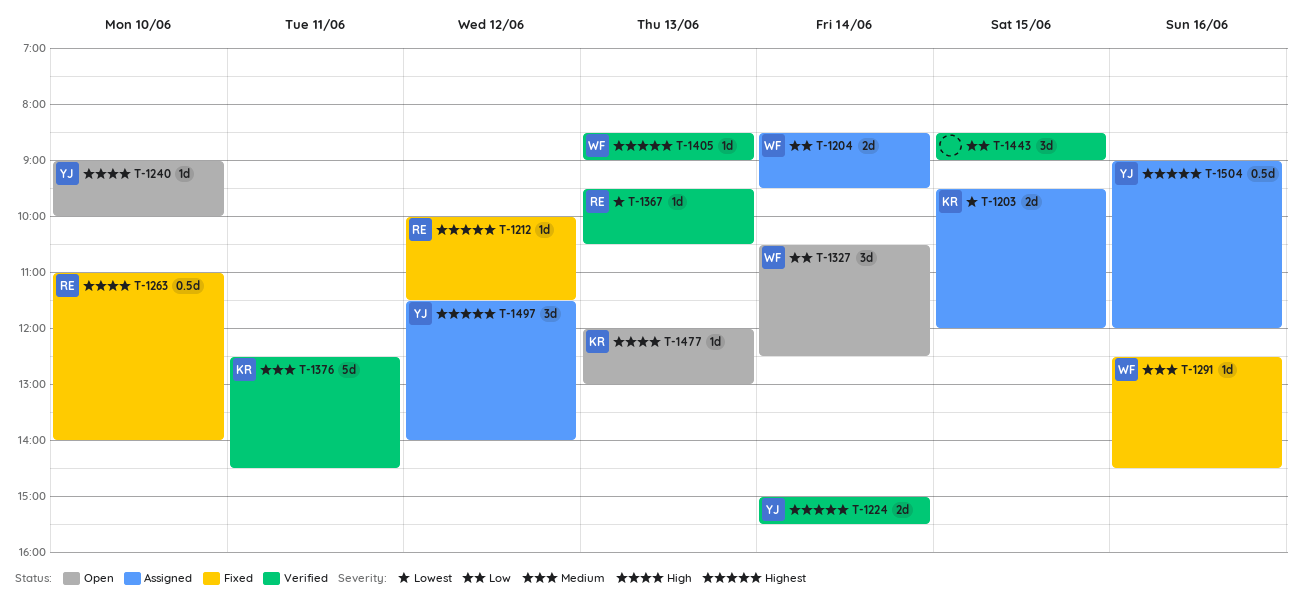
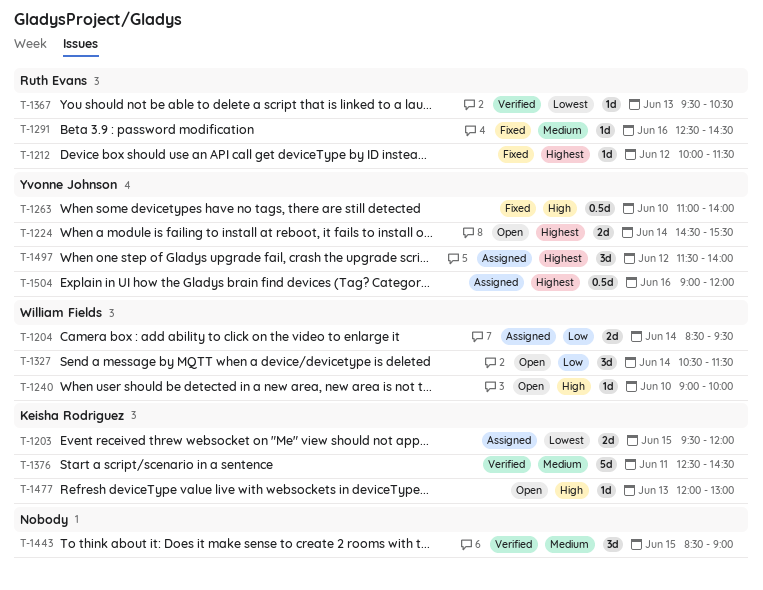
T-1224, status: Verified -> Open
T-1224, begins: 15:00 -> 14:30
T-1240, owner: Yvonne Johnson -> William Fields
T-1263, owner: Ruth Evans -> Yvonne Johnson
T-1291, owner: William Fields -> Ruth Evans
T-1327, ends: 12:30 -> 11:30
T-1405: present -> none
T-1443, priority: Low -> Medium

